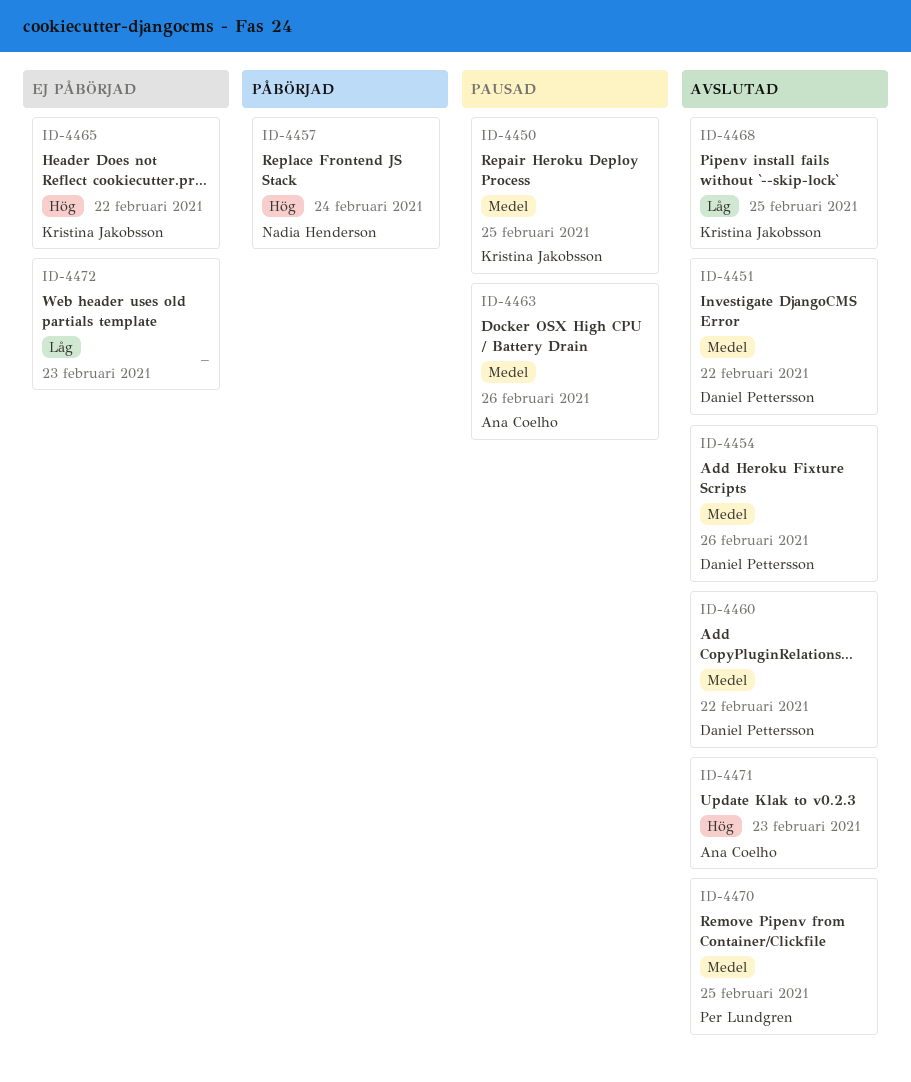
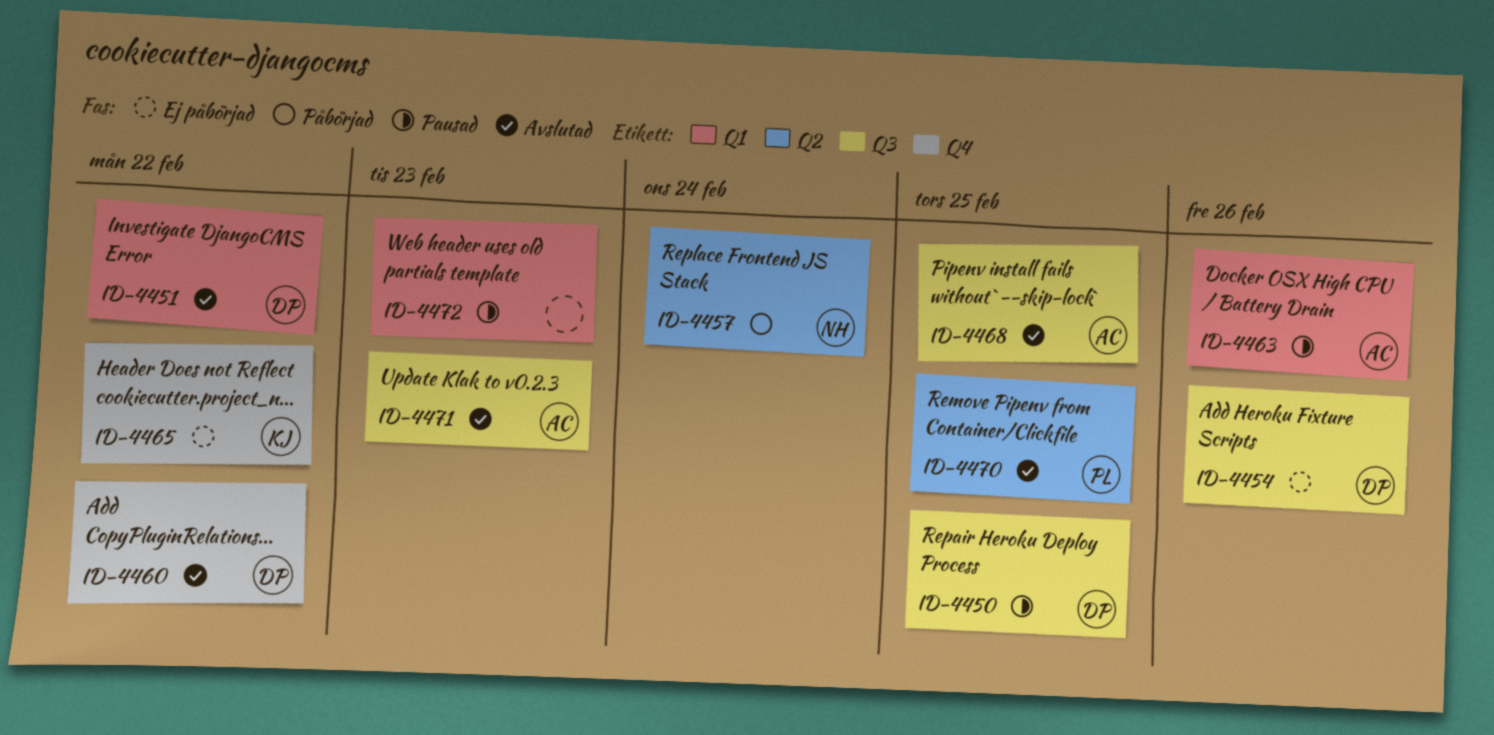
ID-4450, owner: Kristina Jakobsson -> Daniel Pettersson
ID-4454, status: Avslutad -> Ej påbörjad
ID-4468, owner: Kristina Jakobsson -> Ana Coelho
ID-4472, status: Ej påbörjad -> Pausad

